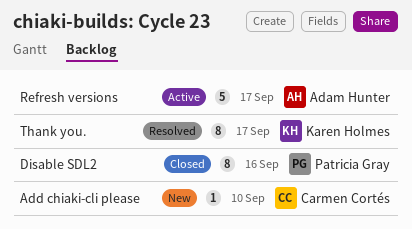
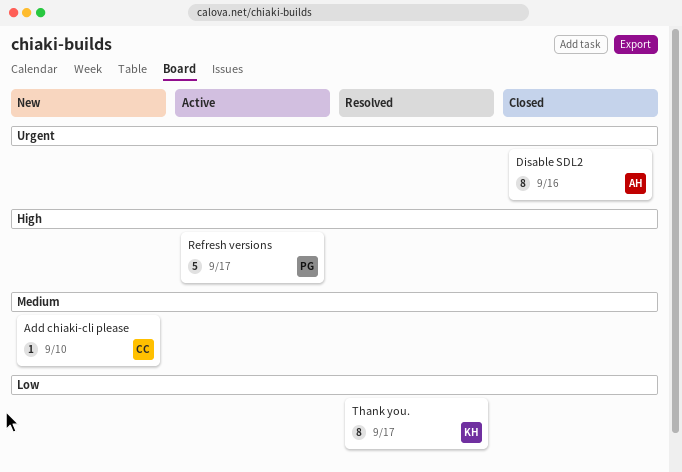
Disable SDL2, owner: Patricia Gray -> Adam Hunter
Refresh versions, owner: Adam Hunter -> Patricia Gray

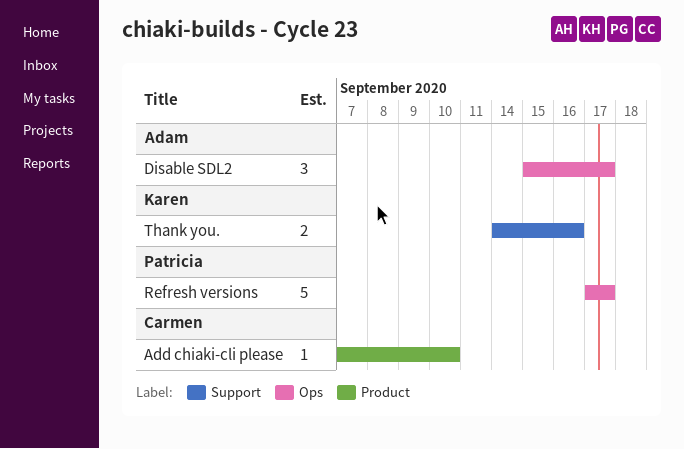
Disable SDL2, estimate: 8 -> 3
Disable SDL2, due: Sep 16 -> Sep 17
Thank you., estimate: 8 -> 2
Thank you., due: Sep 17 -> Sep 16

